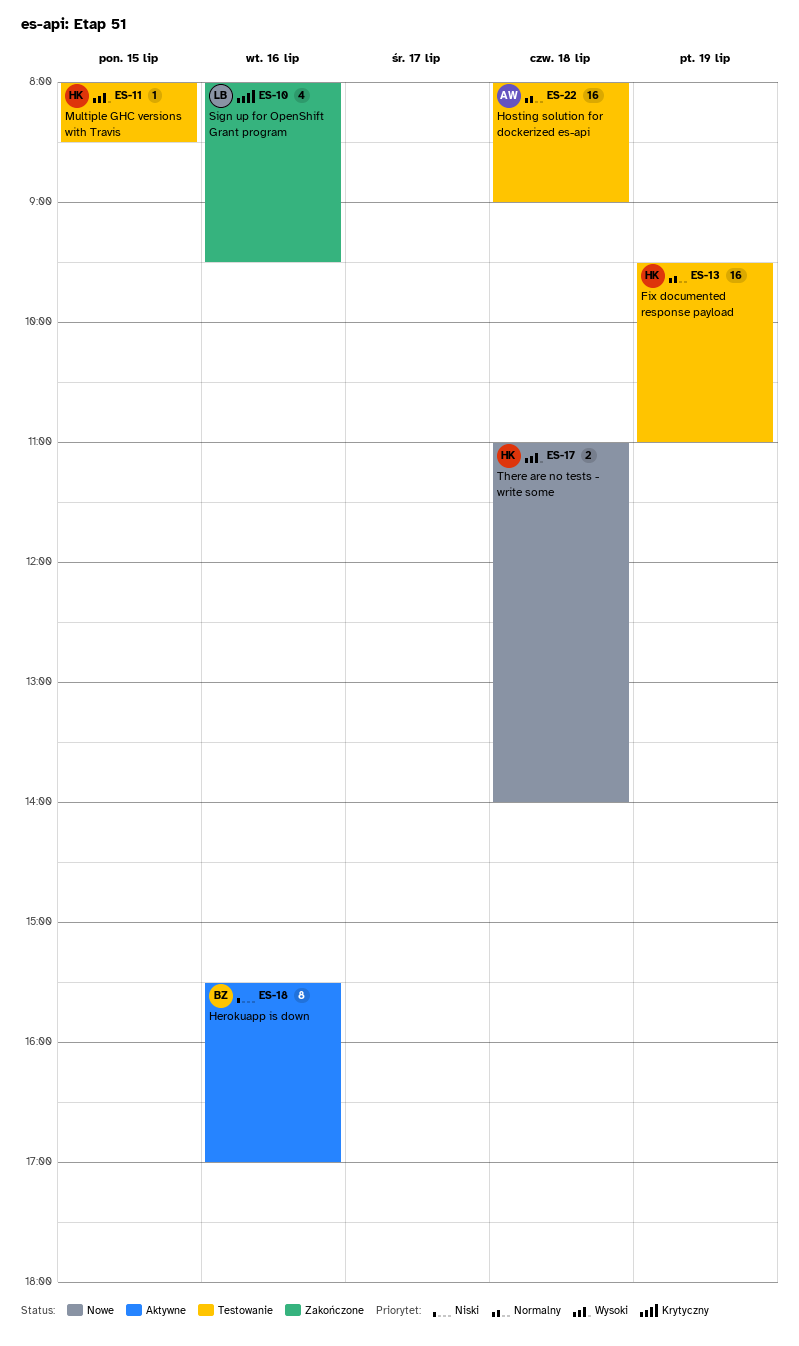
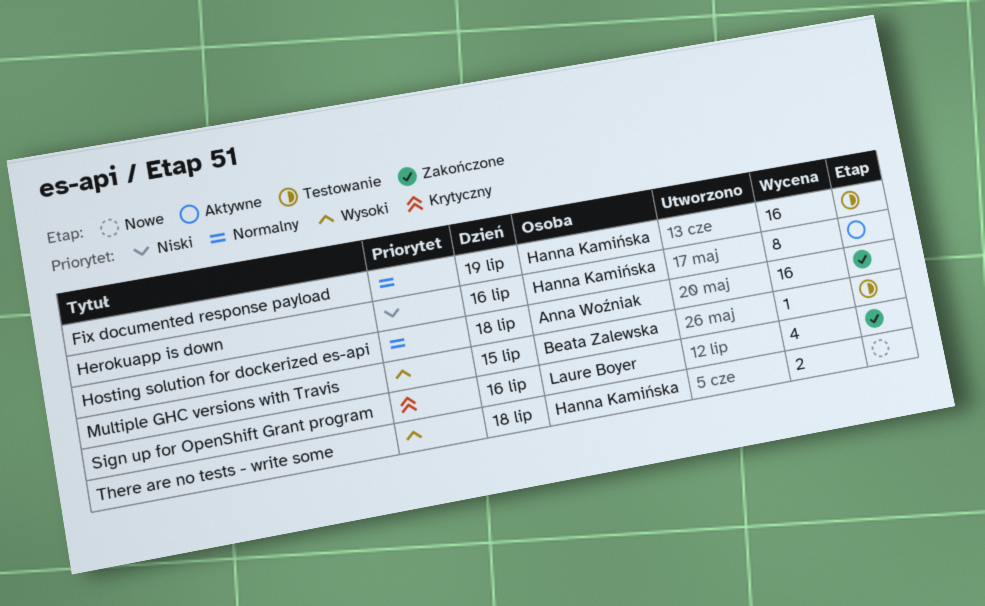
Herokuapp is down, owner: Beata Zalewska -> Hanna Kamińska
Hosting solution for dockerized es-api, status: Testowanie -> Zakończone
Multiple GHC versions with Travis, owner: Hanna Kamińska -> Beata Zalewska

